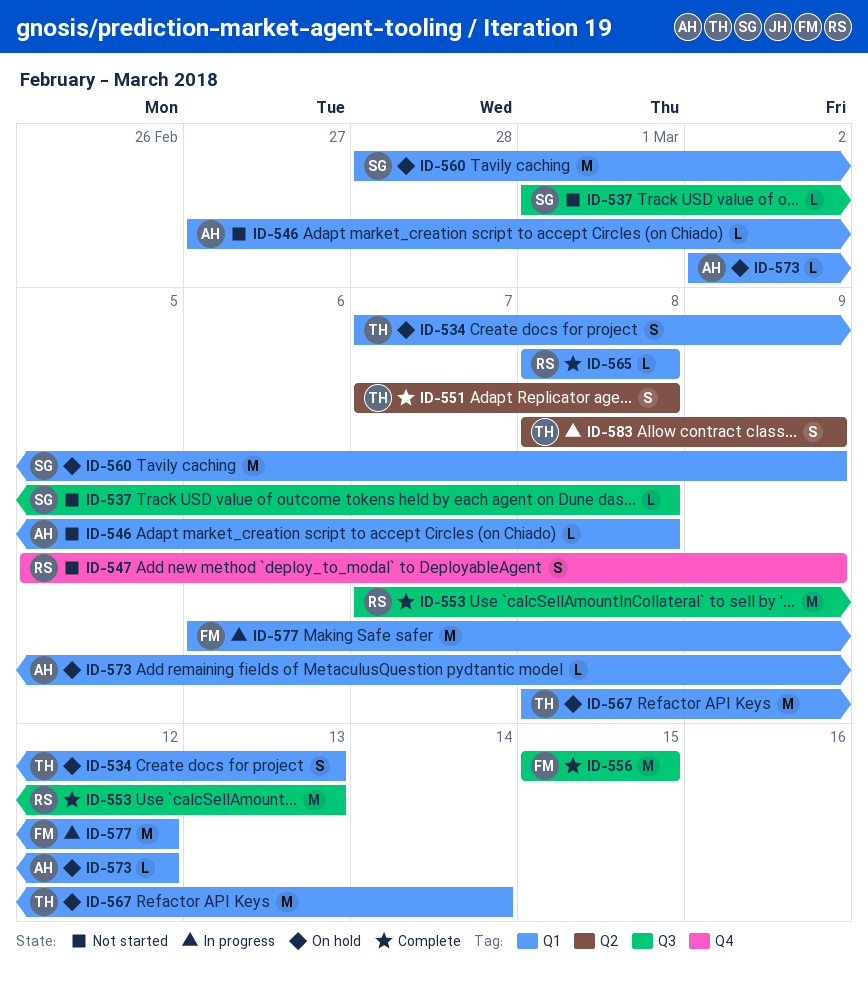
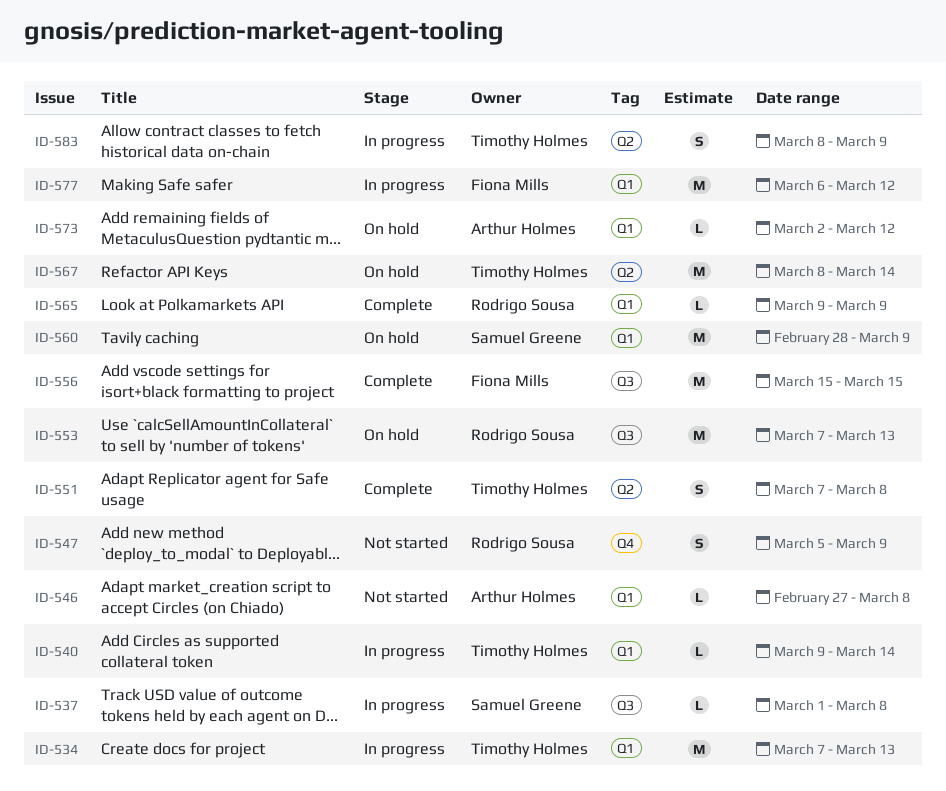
ID-534, status: On hold -> In progress
ID-534, estimate: S -> M
ID-537, status: Not started -> In progress
ID-540: none -> present
ID-553, status: Complete -> On hold
ID-565, start: Mar 8 -> Mar 9
ID-565, due: Mar 8 -> Mar 9
ID-567, label: Q1 -> Q2

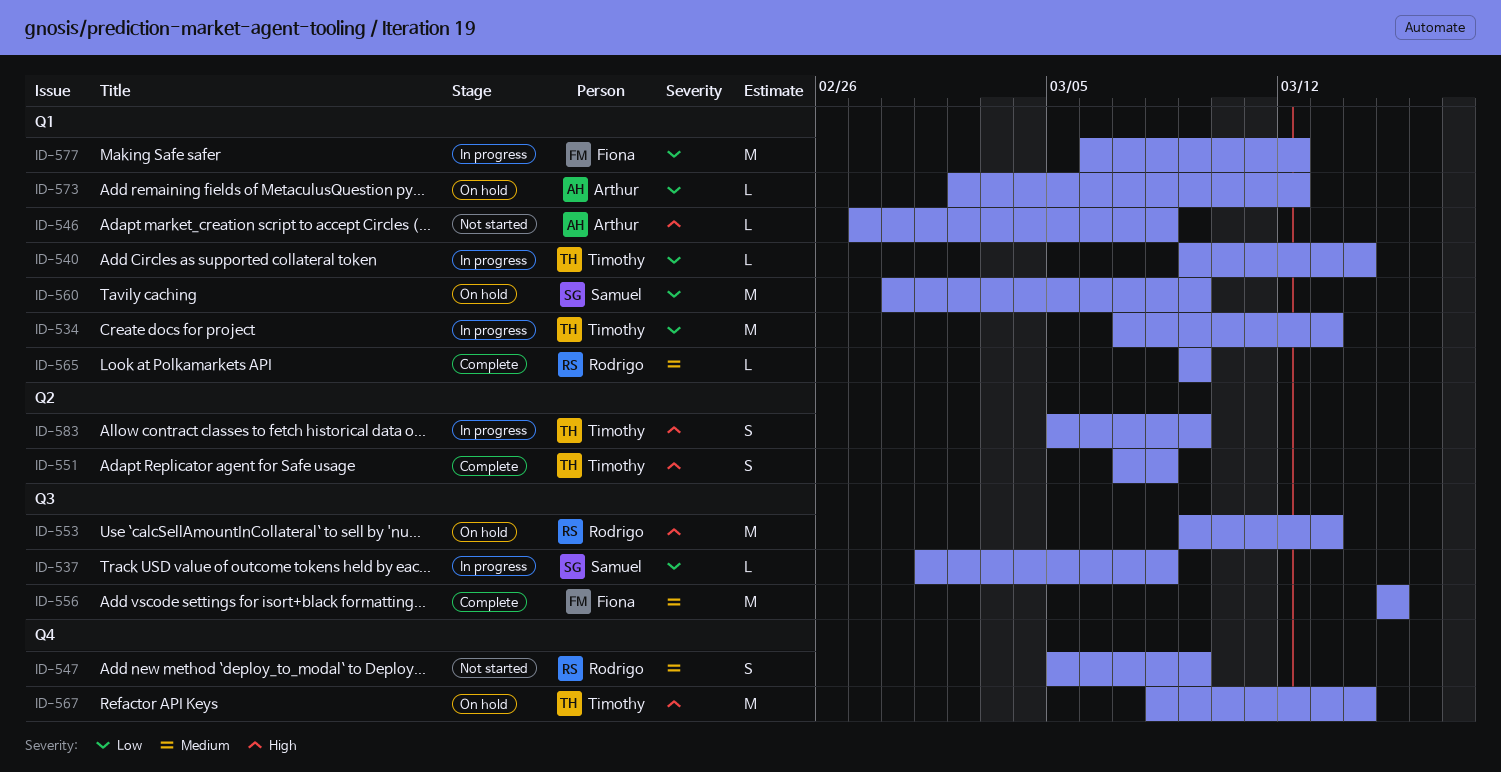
ID-553, start: Mar 7 -> Mar 9
ID-567, label: Q2 -> Q4
ID-583, start: Mar 8 -> Mar 5

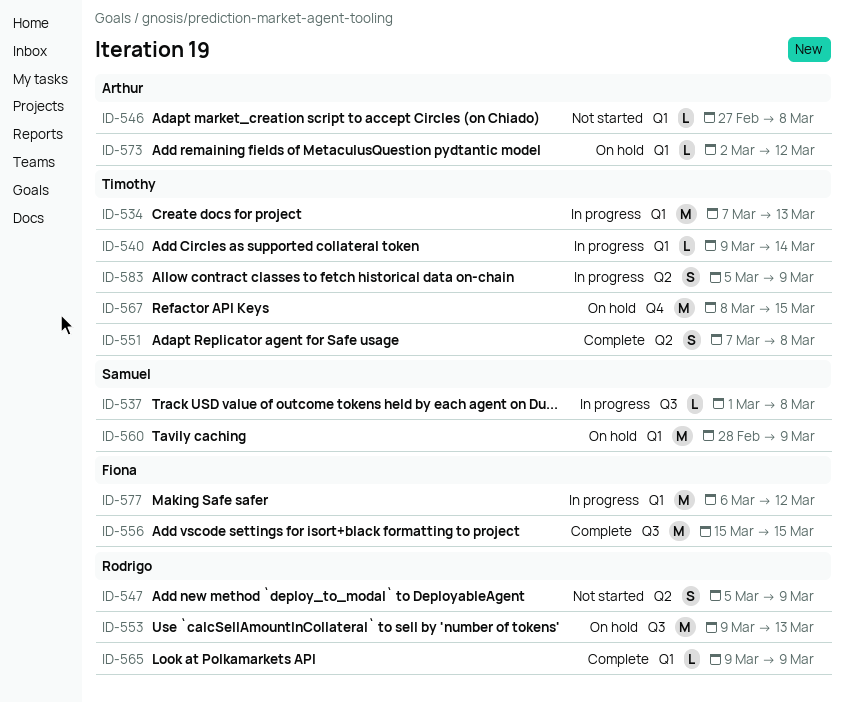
ID-547, label: Q4 -> Q2
ID-567, due: Mar 14 -> Mar 15

